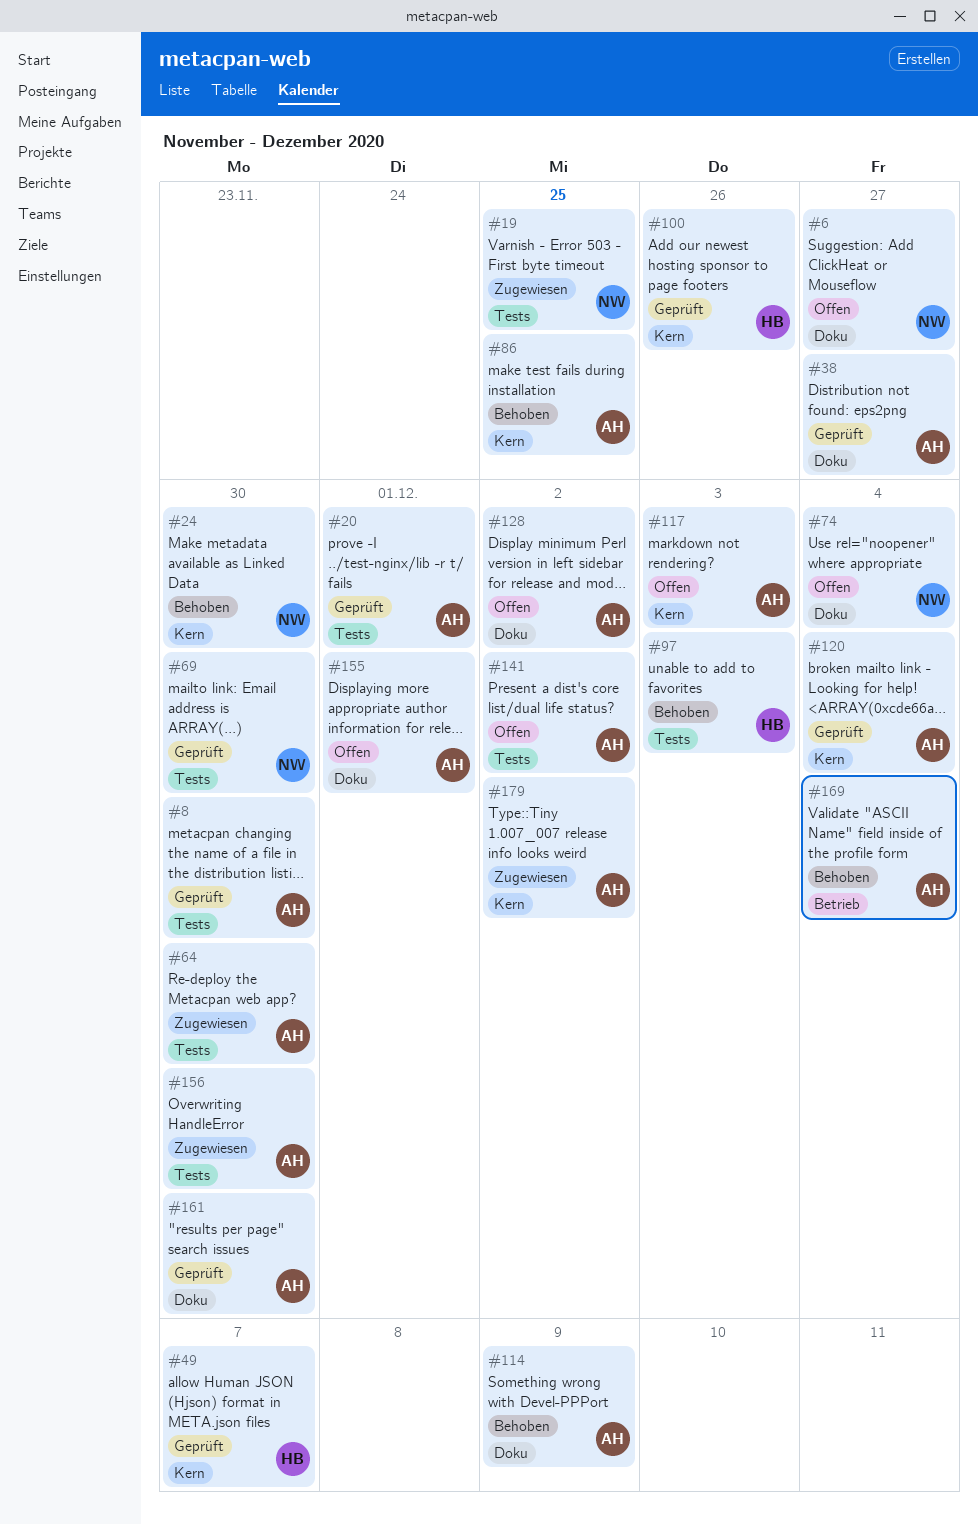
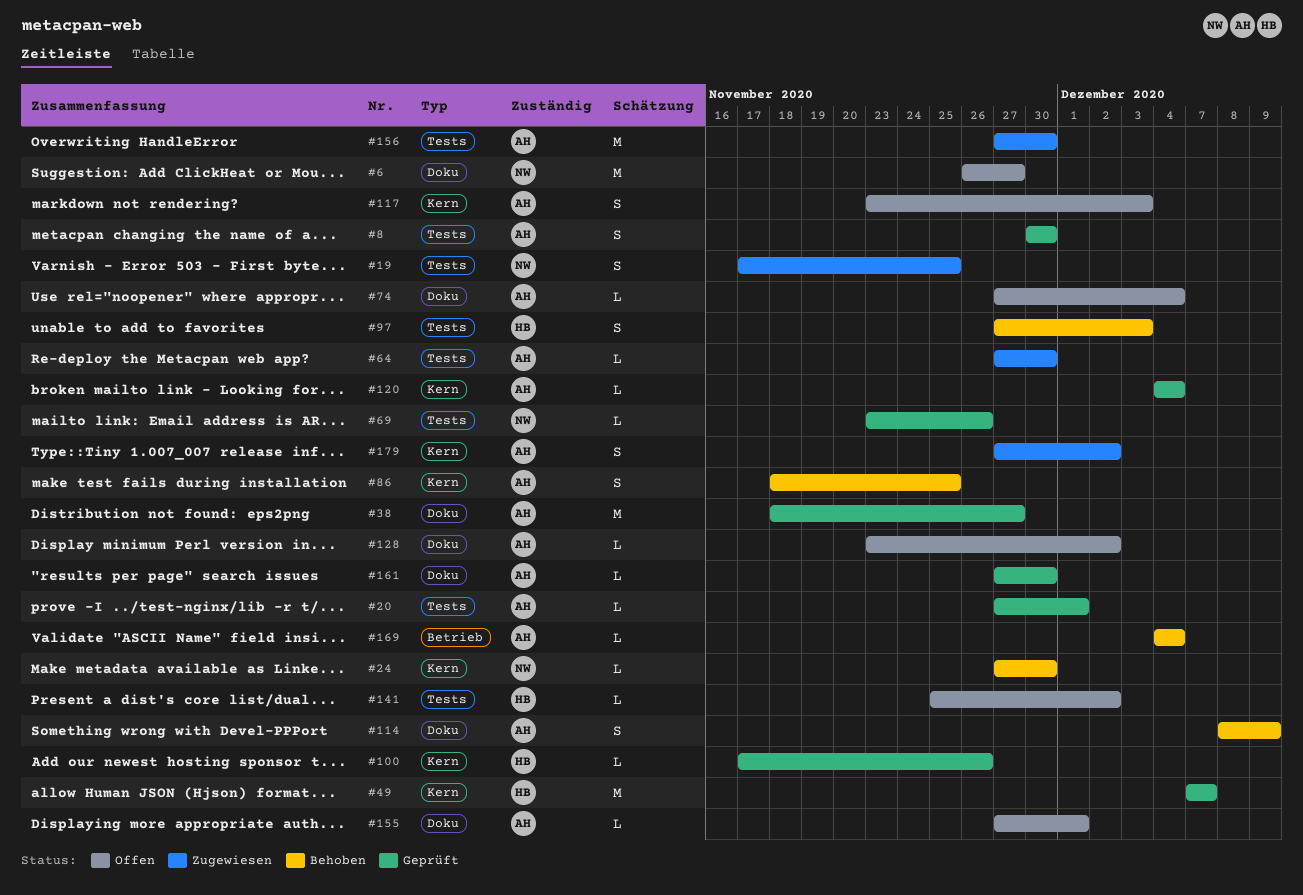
#69, due: Nov 30 -> Nov 26
#74, owner: NW -> AH
#141, owner: AH -> HB

